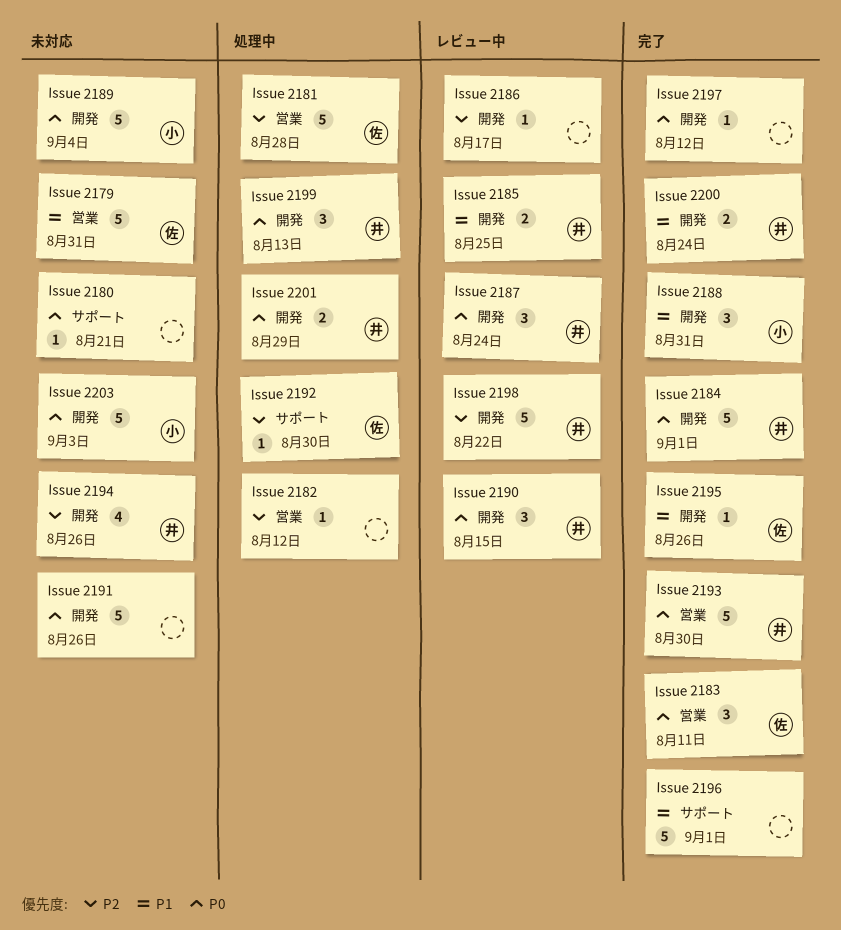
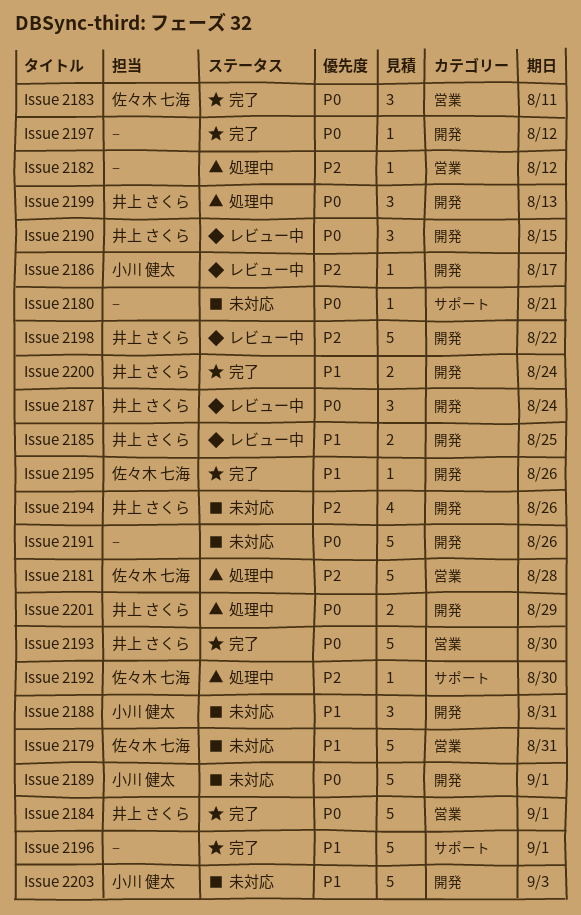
Issue 2184, label: 開発 -> 営業
Issue 2186, owner: none -> 小川 健太
Issue 2188, status: 完了 -> 未対応
Issue 2189, due: Sep 4 -> Sep 1
Issue 2203, priority: P0 -> P1

